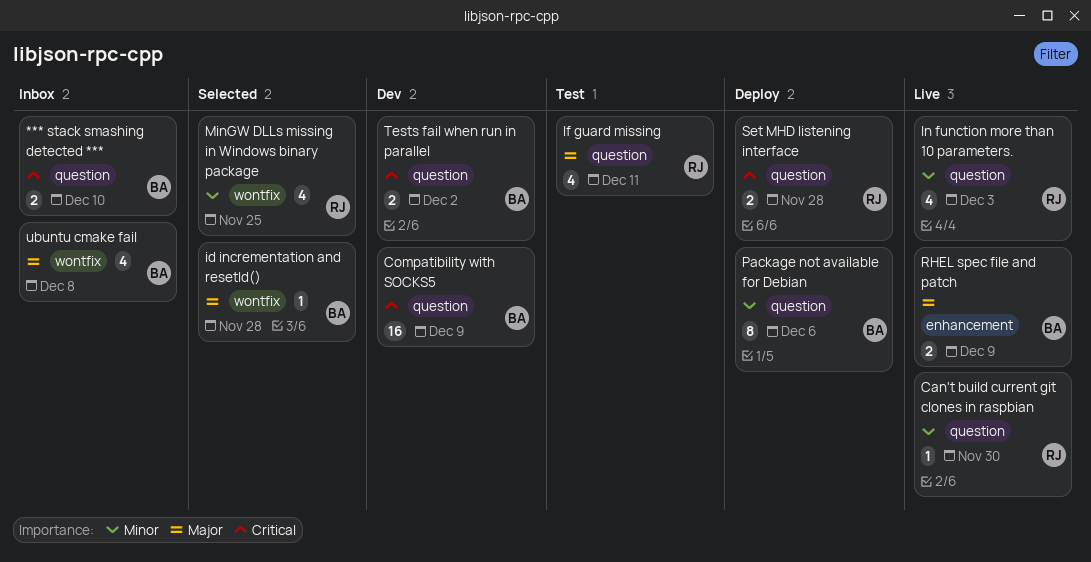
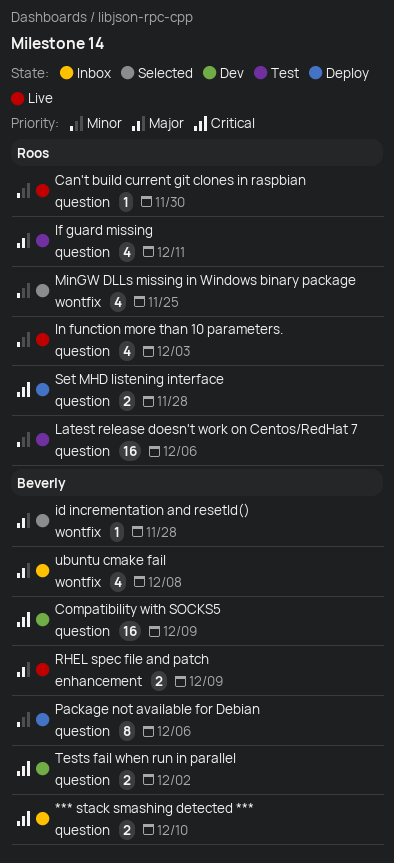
Latest release doesn't work on Centos/RedHat 7: none -> present

